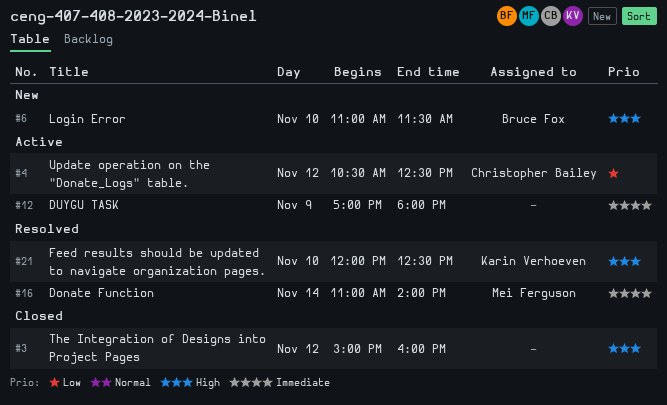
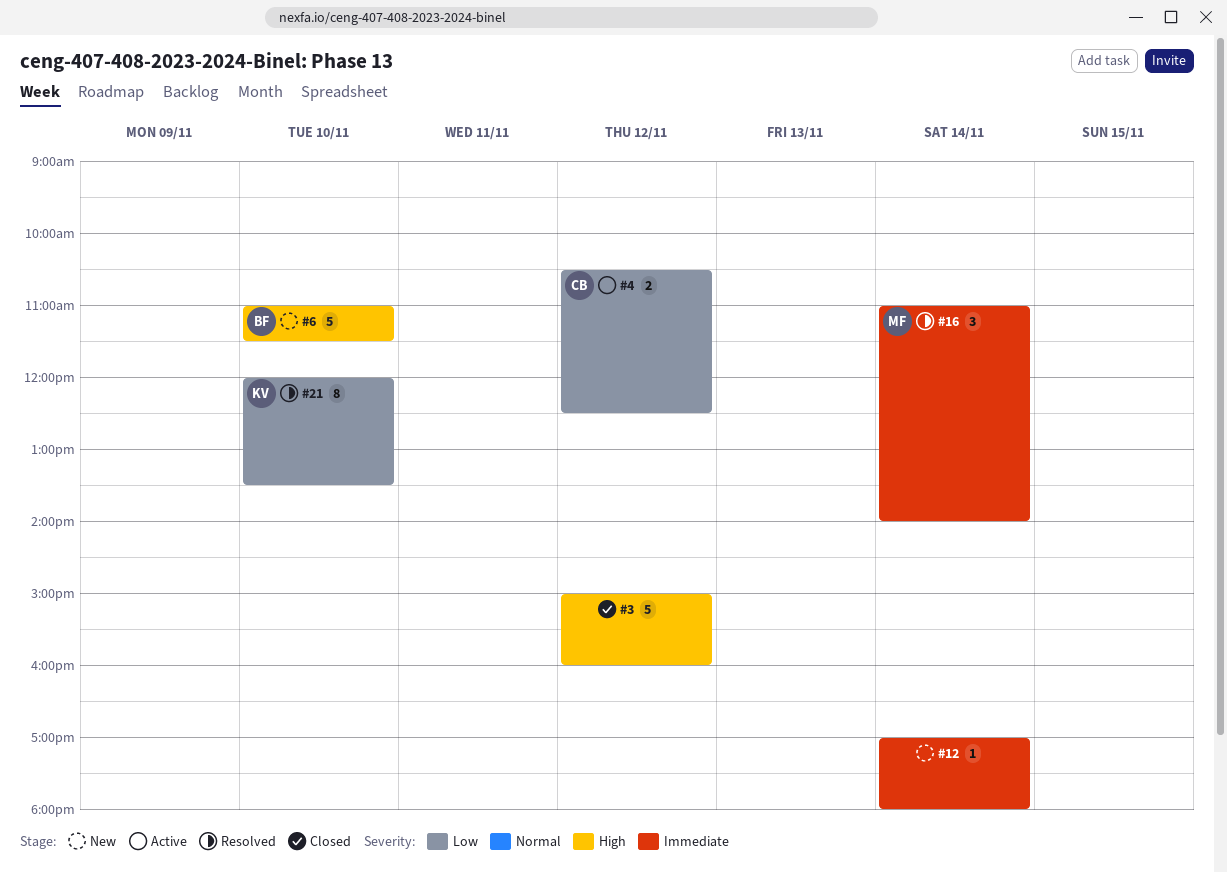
#12, status: Active -> New
#12, day: Nov 9 -> Nov 14
#21, priority: High -> Low
#21, ends: 12:30 -> 13:30

